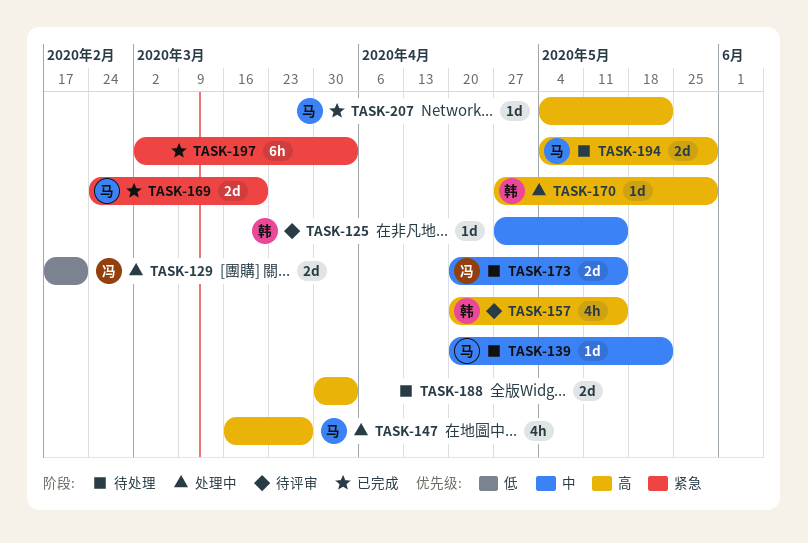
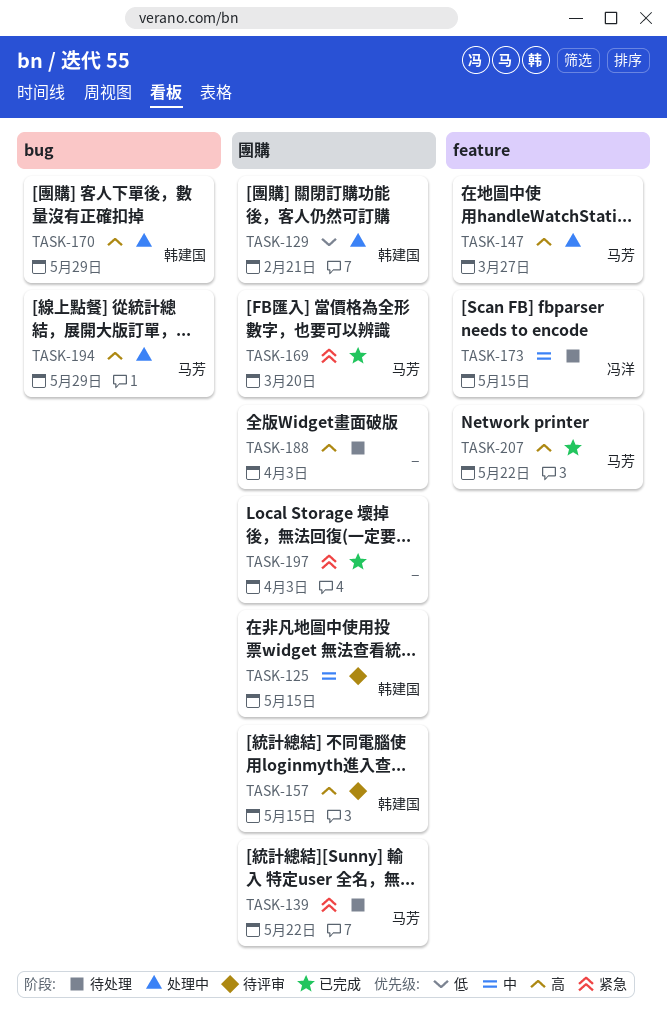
TASK-129, owner: 冯洋 -> 韩建国
TASK-139, priority: 中 -> 紧急
TASK-194, status: 待处理 -> 处理中

